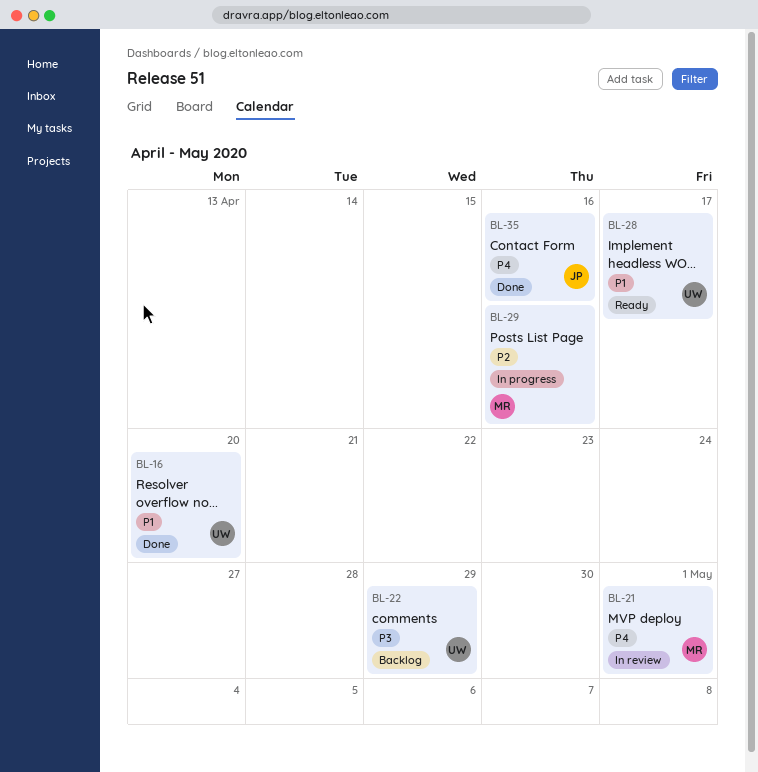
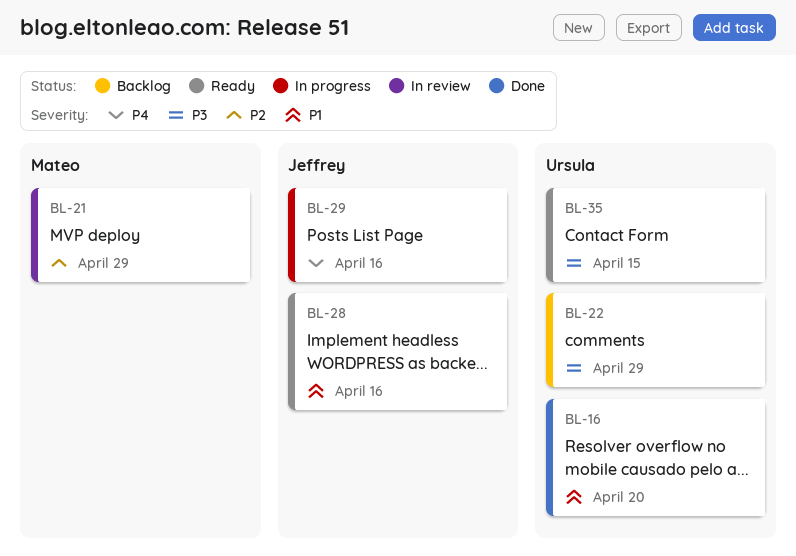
BL-21, priority: P4 -> P2
BL-21, due: May 1 -> Apr 29
BL-28, owner: Ursula -> Jeffrey
BL-28, due: Apr 17 -> Apr 16
BL-29, owner: Mateo -> Jeffrey
BL-29, priority: P2 -> P4
BL-35, status: Done -> Ready
BL-35, owner: Jeffrey -> Ursula
BL-35, priority: P4 -> P3
BL-35, due: Apr 16 -> Apr 15

